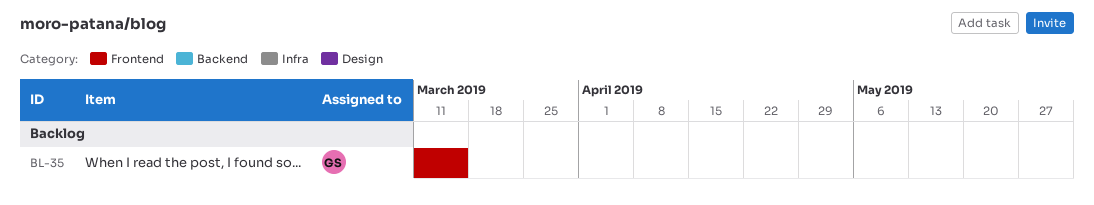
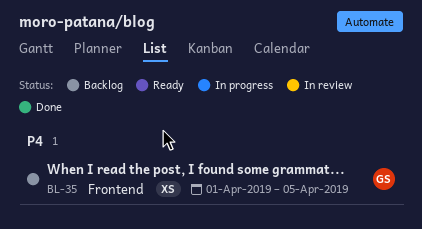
BL-35, start: Mar 11 -> Apr 1
BL-35, due: Mar 15 -> Apr 5

